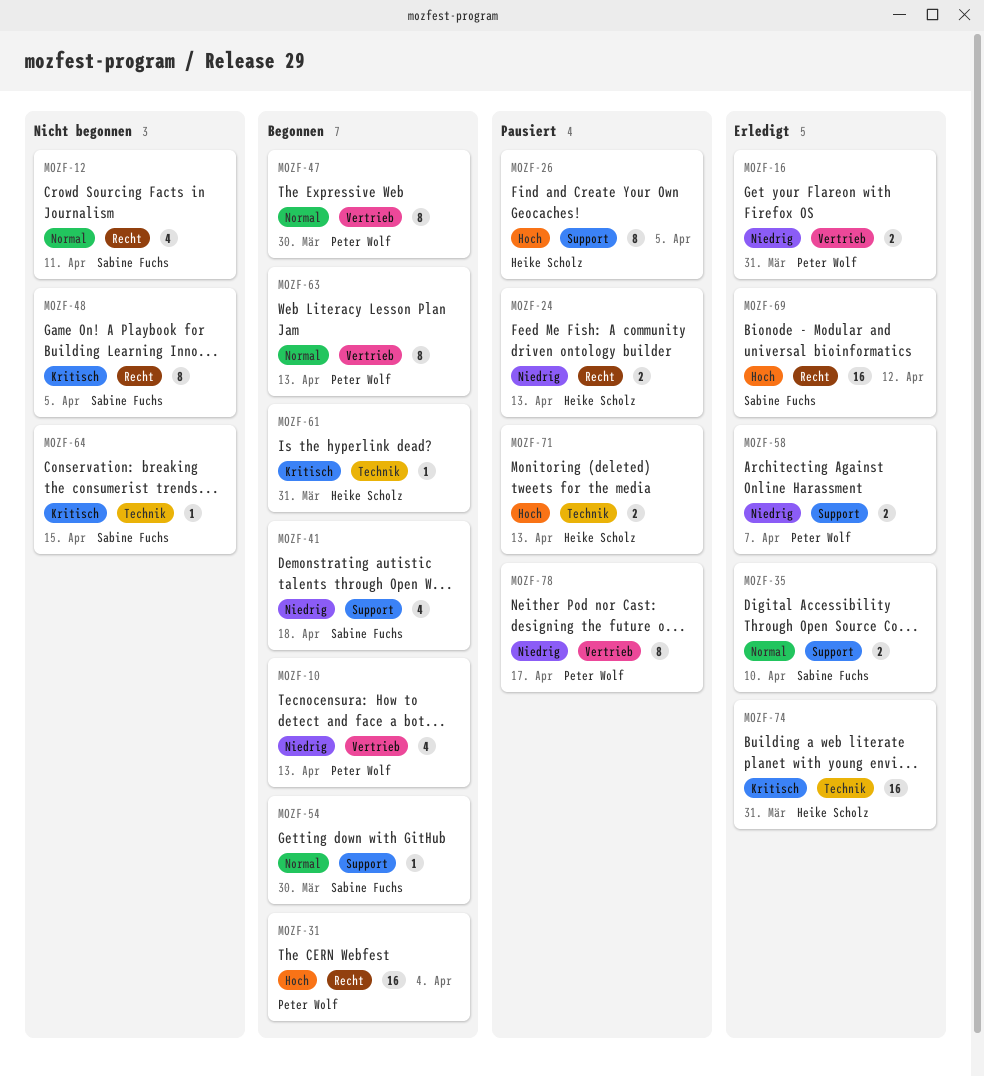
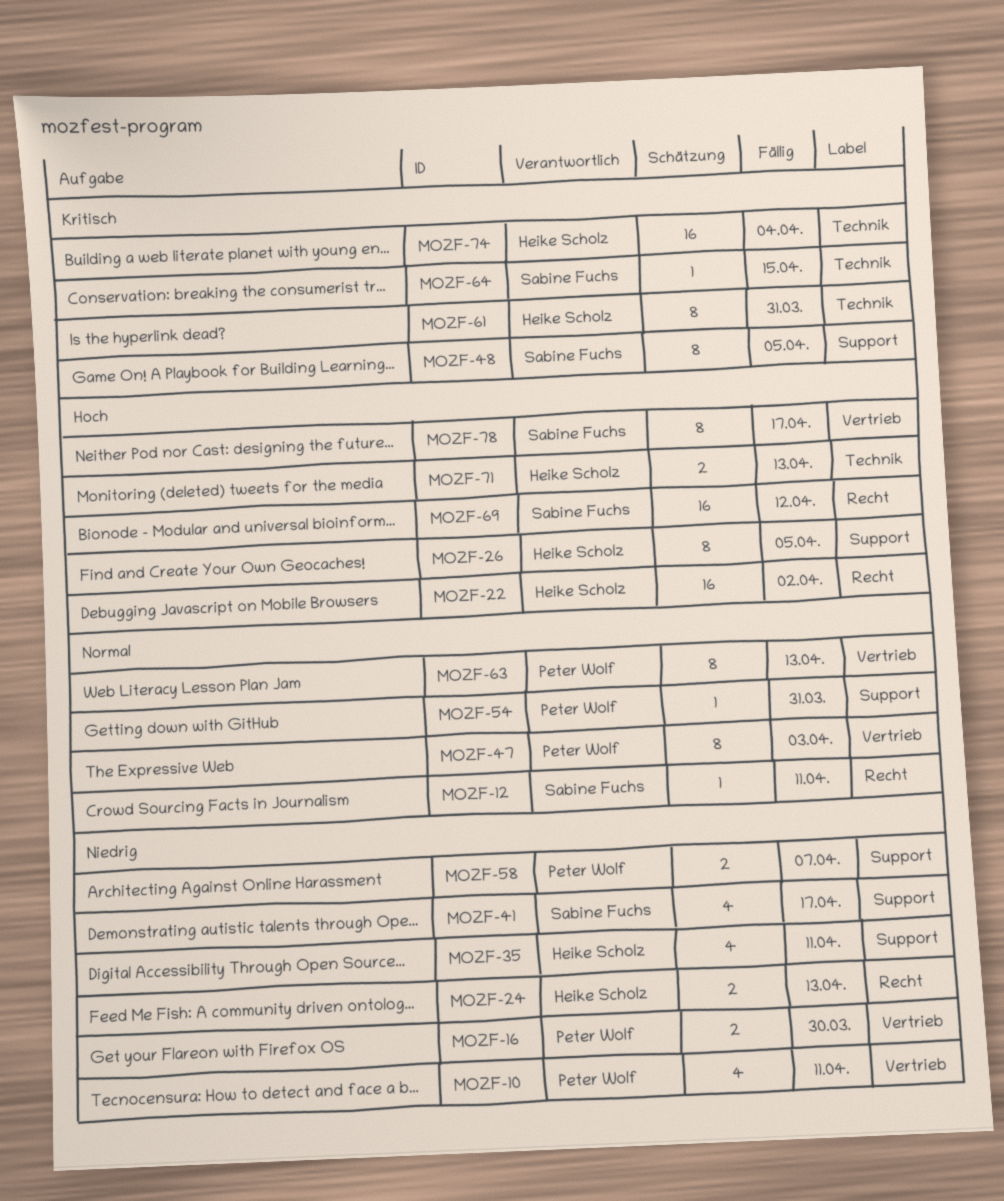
MOZF-10, due: Apr 13 -> Apr 11
MOZF-12, estimate: 4 -> 1
MOZF-16, due: Mar 31 -> Mar 30
MOZF-22: none -> present
MOZF-31: present -> none
MOZF-35, owner: Sabine Fuchs -> Heike Scholz
MOZF-35, priority: Normal -> Niedrig
MOZF-35, estimate: 2 -> 4
MOZF-35, due: Apr 10 -> Apr 11
MOZF-41, due: Apr 18 -> Apr 17
MOZF-47, due: Mar 30 -> Apr 3
MOZF-48, label: Recht -> Support
MOZF-54, owner: Sabine Fuchs -> Peter Wolf
MOZF-54, due: Mar 30 -> Mar 31
MOZF-61, estimate: 1 -> 8
MOZF-74, due: Mar 31 -> Apr 4
MOZF-78, owner: Peter Wolf -> Sabine Fuchs
MOZF-78, priority: Niedrig -> Hoch

